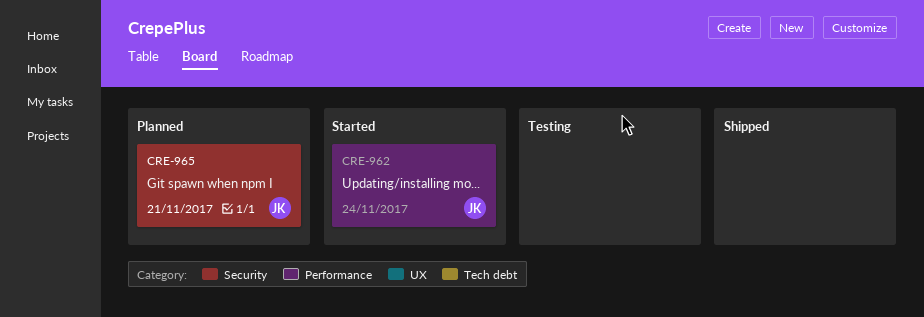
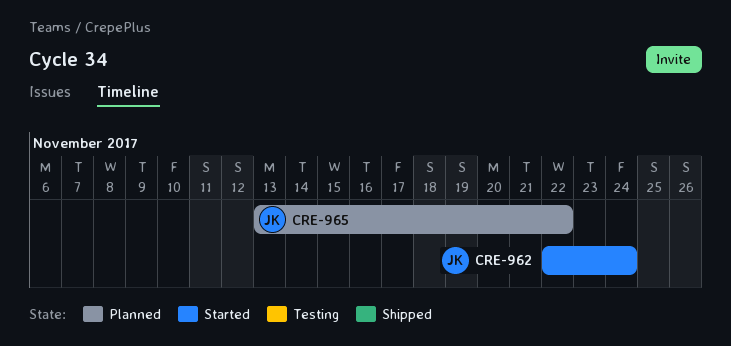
CRE-965, due: Nov 21 -> Nov 22

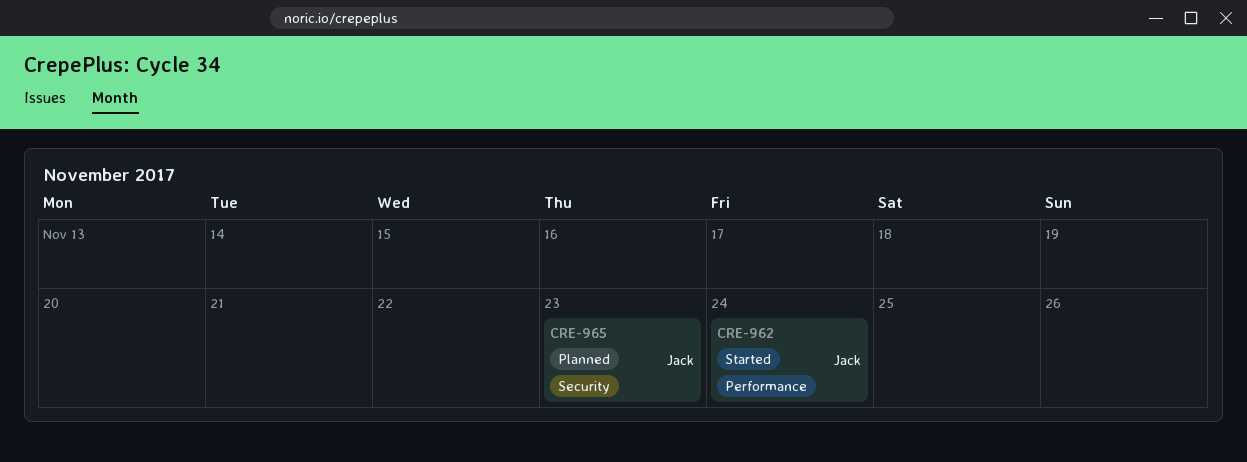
CRE-965, due: Nov 22 -> Nov 23

